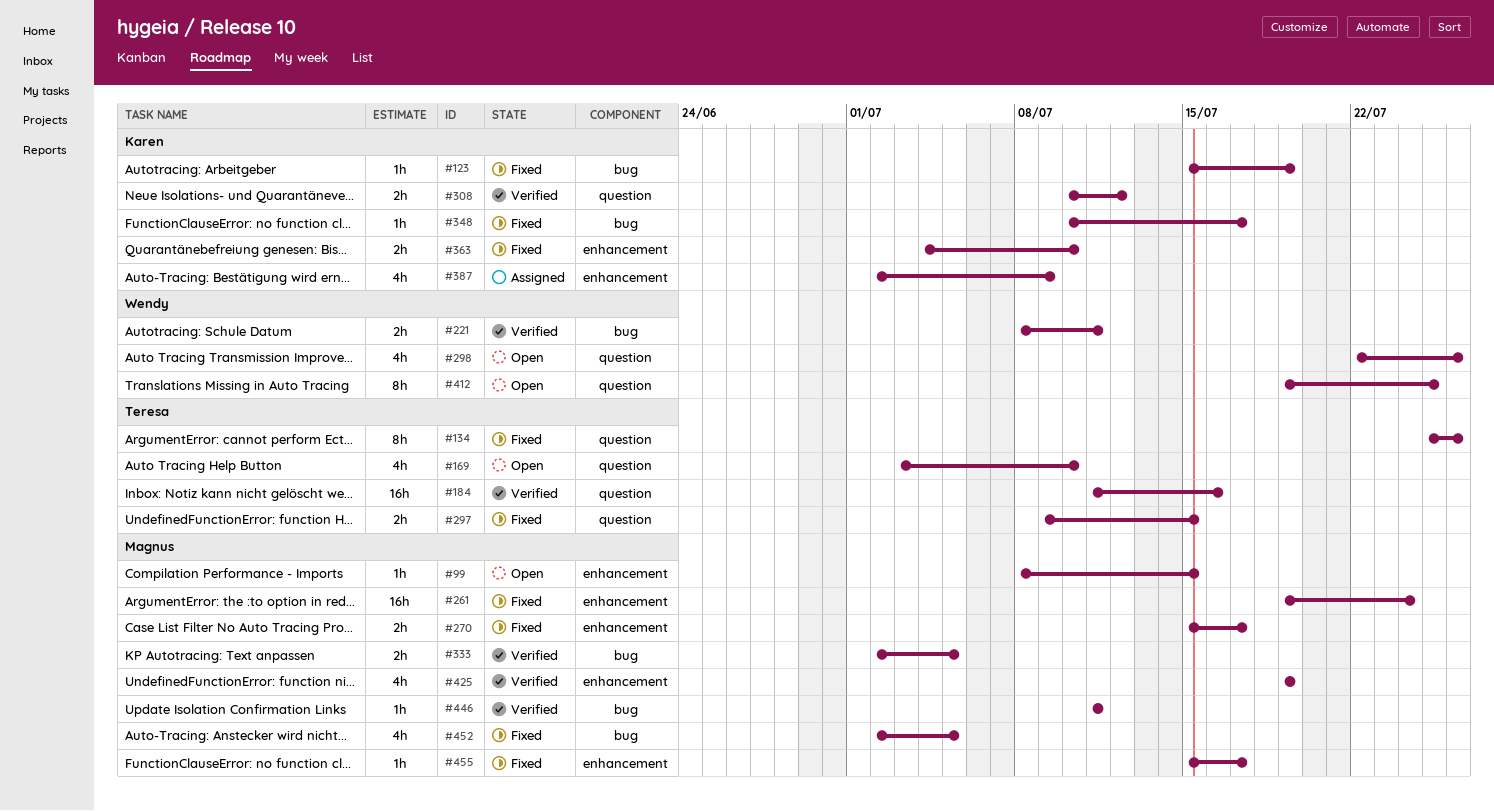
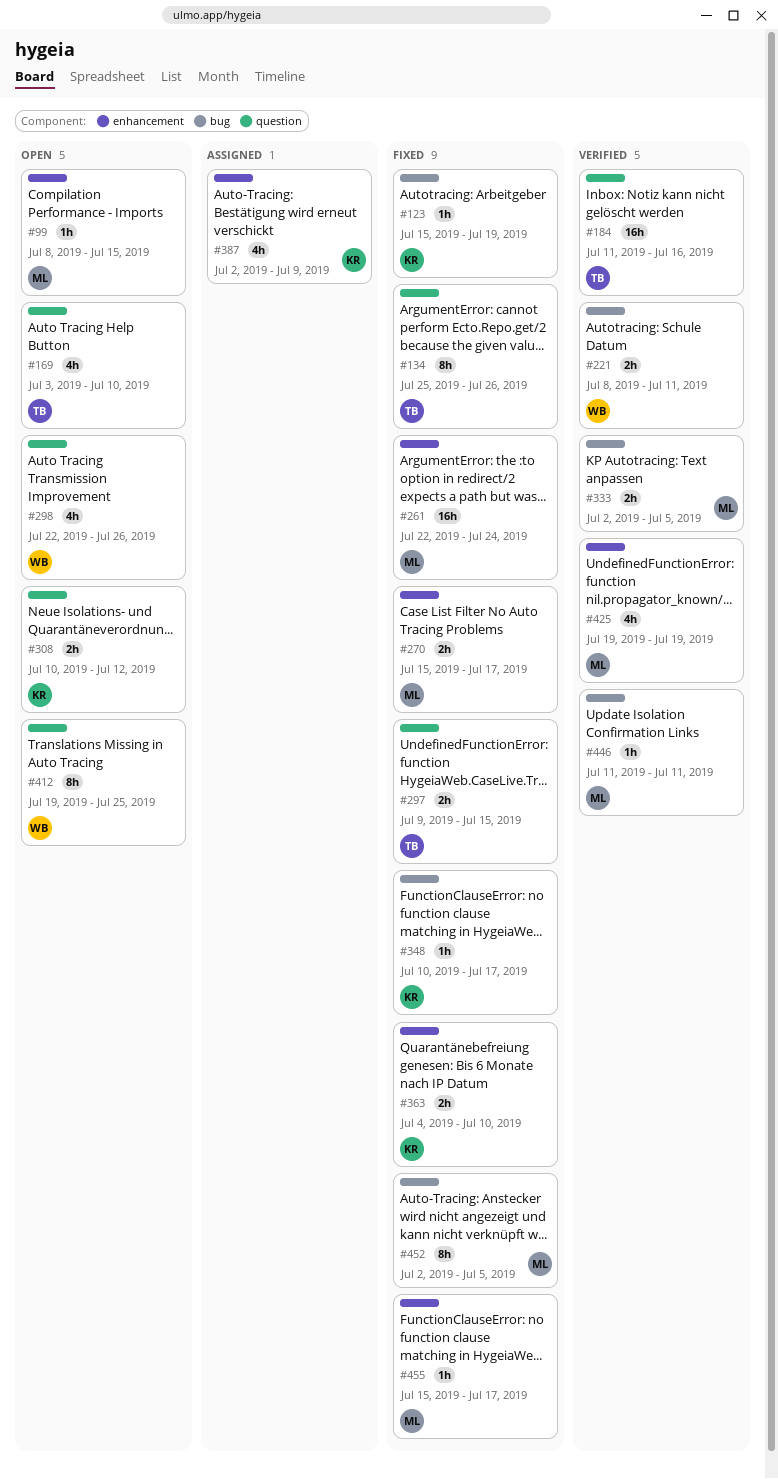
#261, start: Jul 19 -> Jul 22
#308, status: Verified -> Open
#452, estimate: 4h -> 8h

